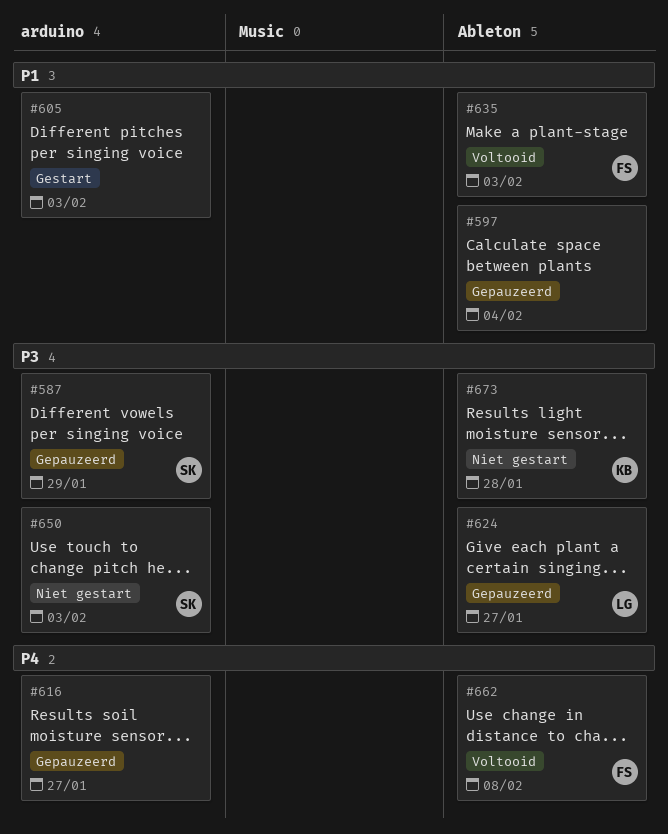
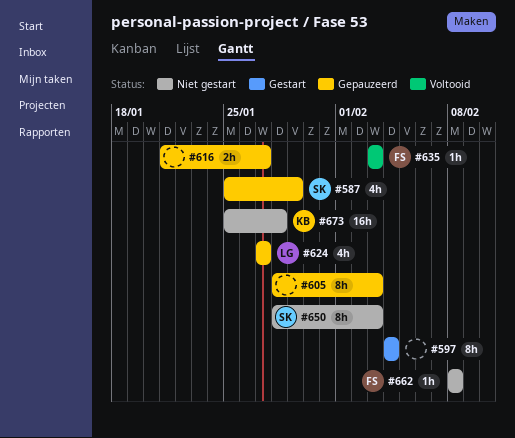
#597, status: Gepauzeerd -> Gestart
#605, status: Gestart -> Gepauzeerd
#662, status: Voltooid -> Niet gestart

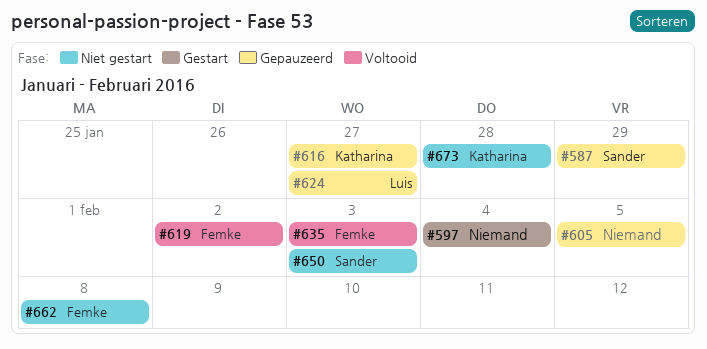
#605, due: Feb 3 -> Feb 5
#616, owner: none -> Katharina
#619: none -> present

